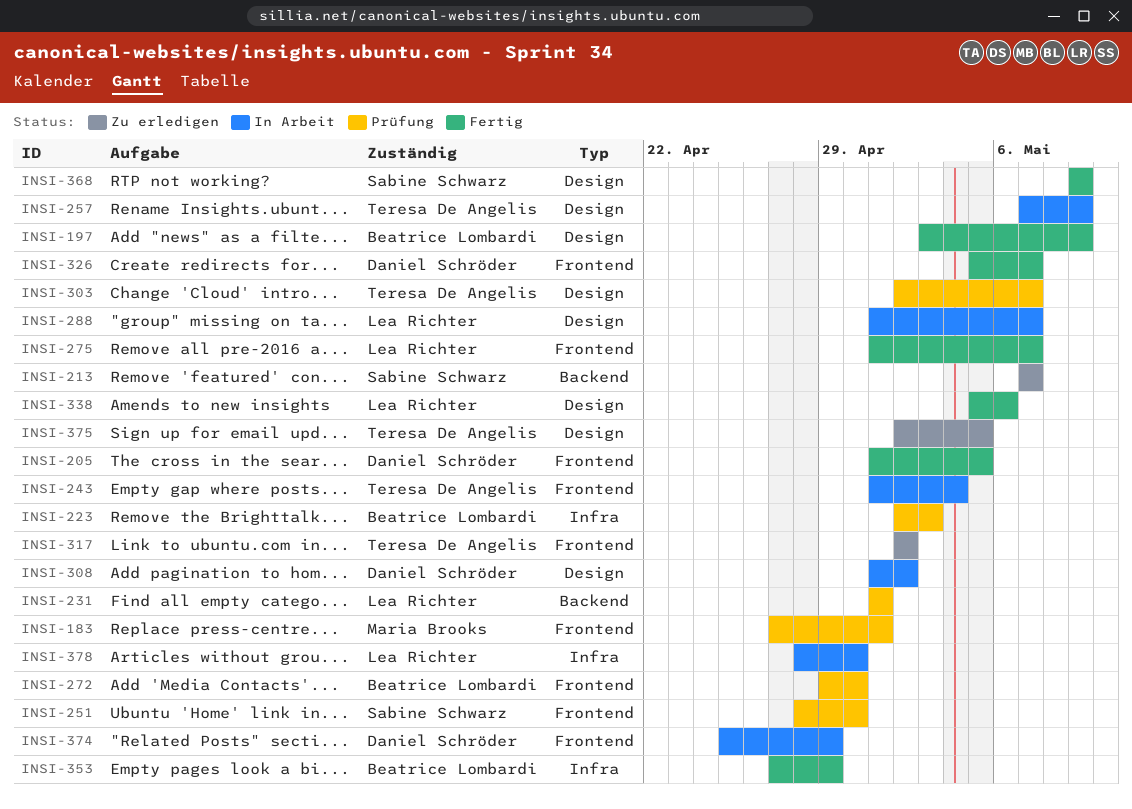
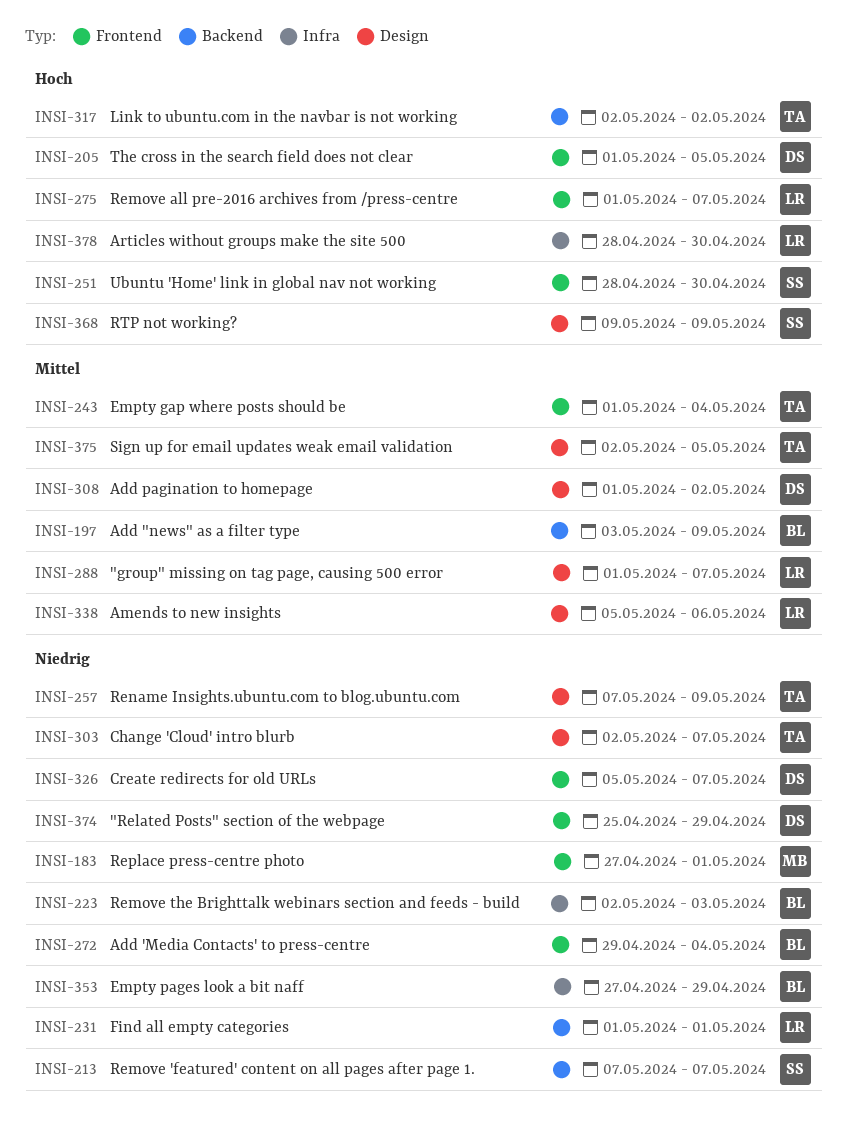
INSI-197, label: Design -> Backend
INSI-272, due: Apr 30 -> May 4
INSI-317, label: Frontend -> Backend

